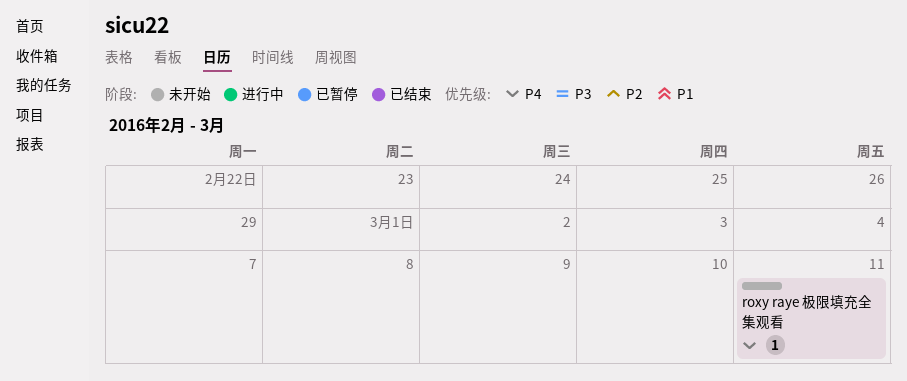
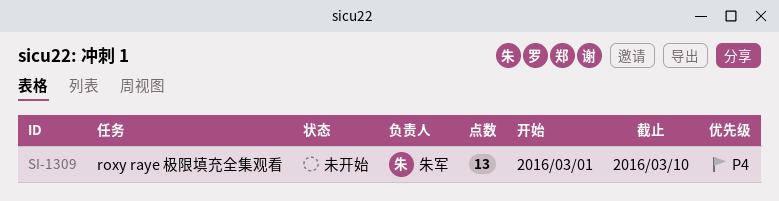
roxy raye 极限填充全集观看, estimate: 1 -> 13
roxy raye 极限填充全集观看, due: Mar 11 -> Mar 10

